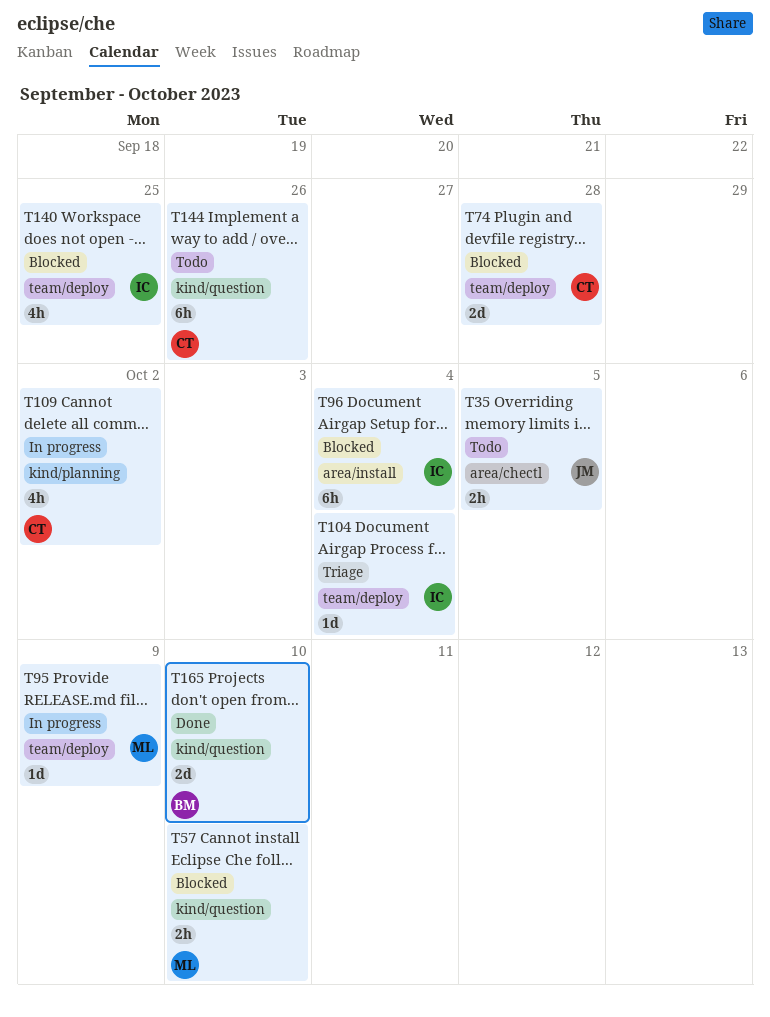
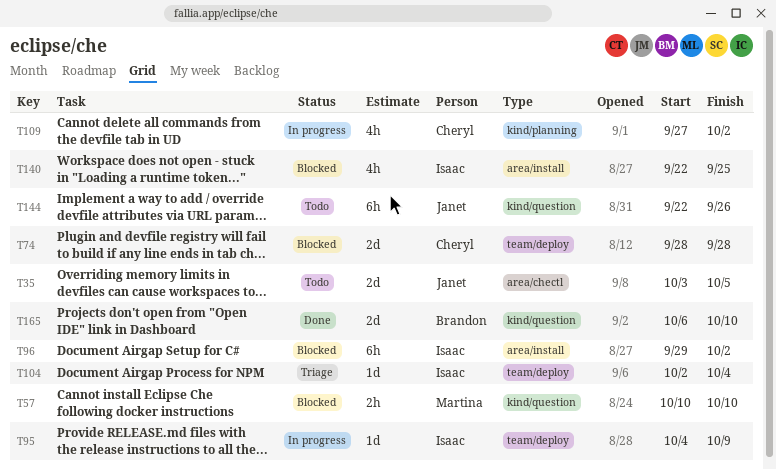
T35, estimate: 2h -> 2d
T95, owner: Martina -> Isaac
T96, due: Oct 4 -> Oct 2
T140, label: team/deploy -> area/install
T144, owner: Cheryl -> Janet

